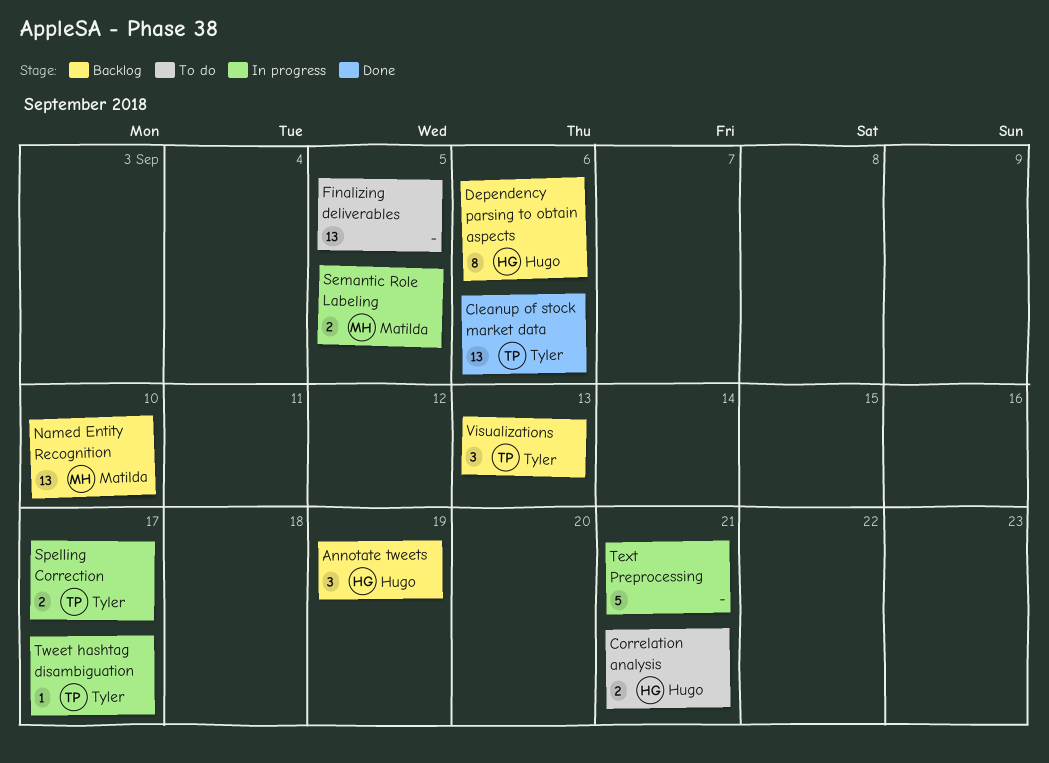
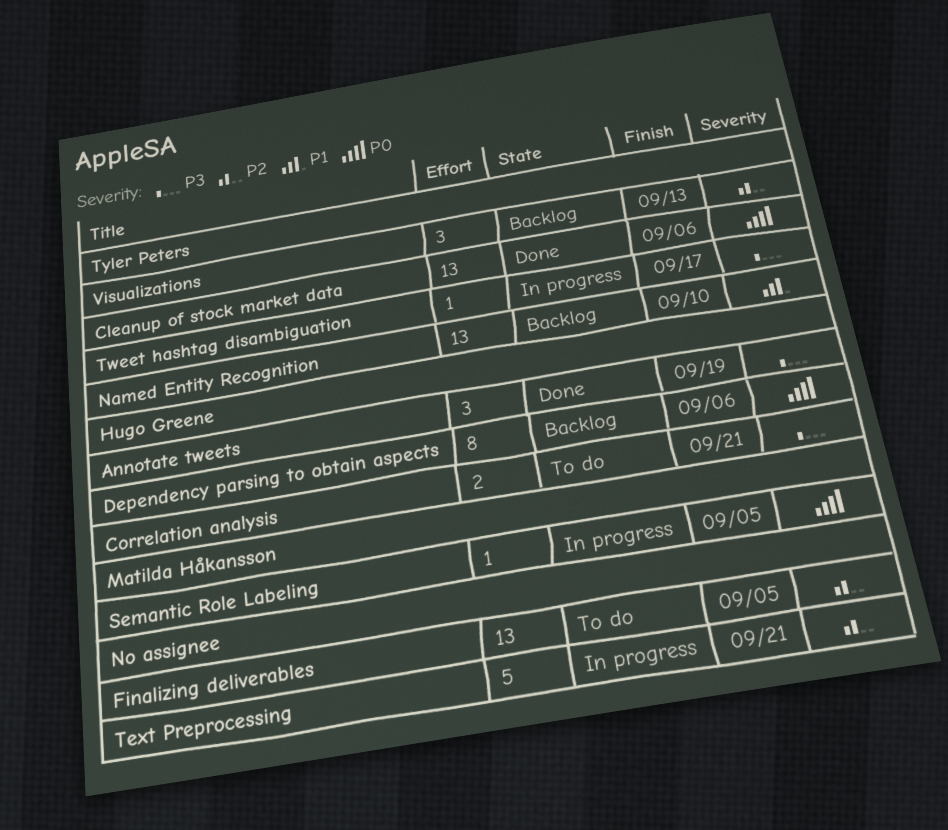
Annotate tweets, status: Backlog -> Done
Named Entity Recognition, owner: Matilda Håkansson -> Tyler Peters
Semantic Role Labeling, estimate: 2 -> 1
Spelling Correction: present -> none

